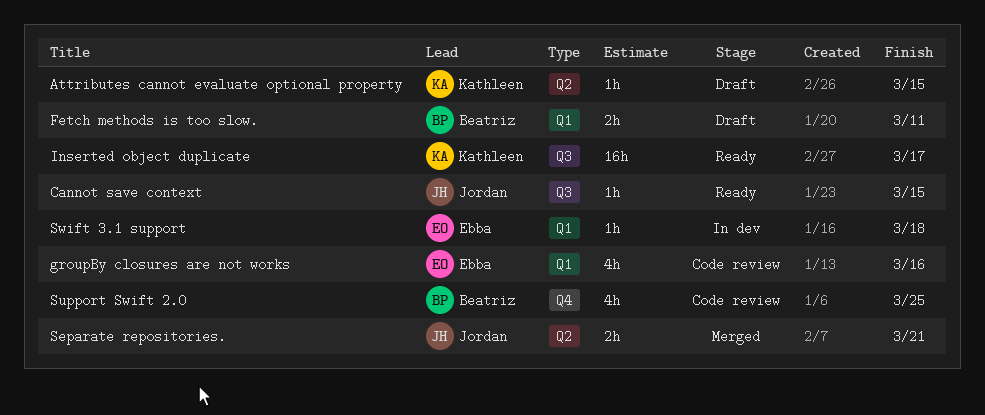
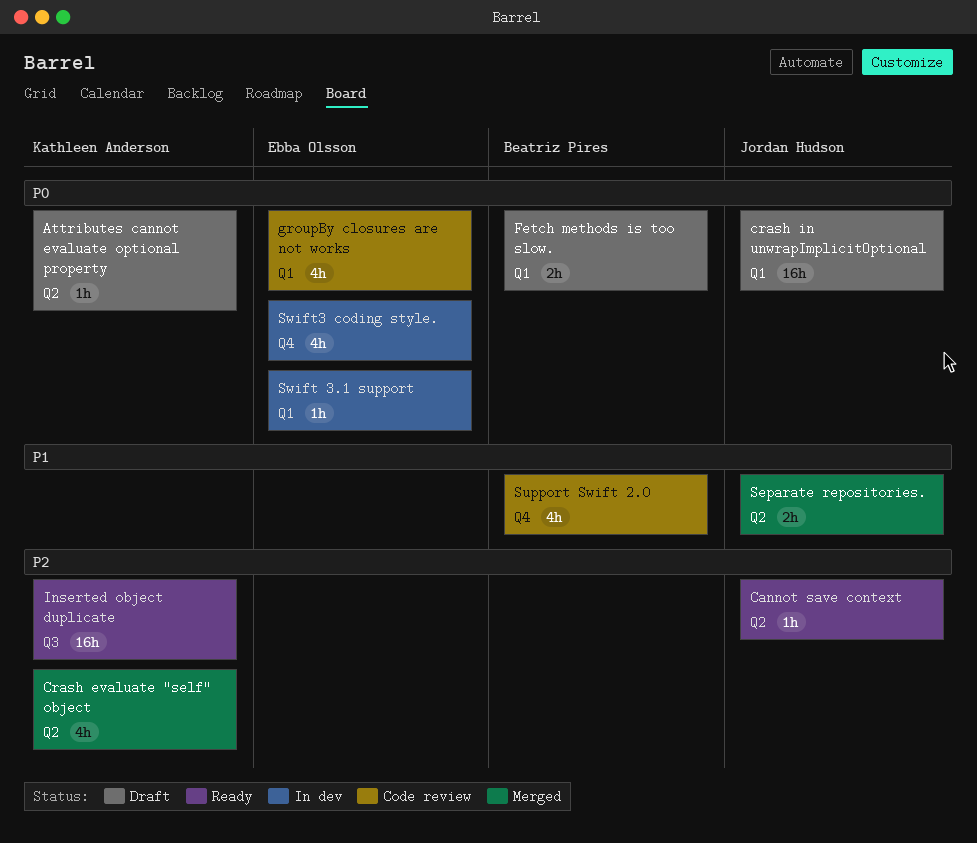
Cannot save context, label: Q3 -> Q2
Crash evaluate "self" object: none -> present
crash in unwrapImplicitOptional: none -> present
Swift3 coding style.: none -> present

